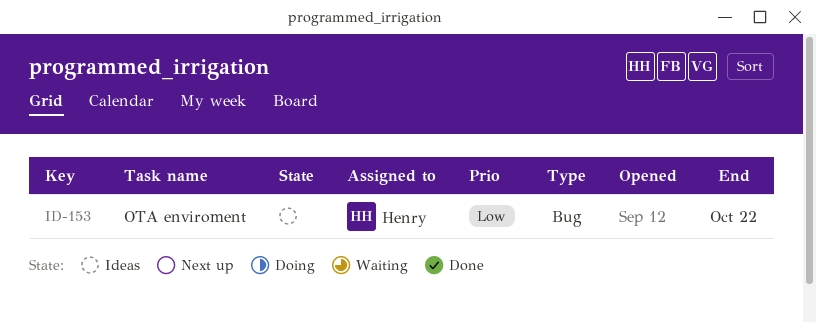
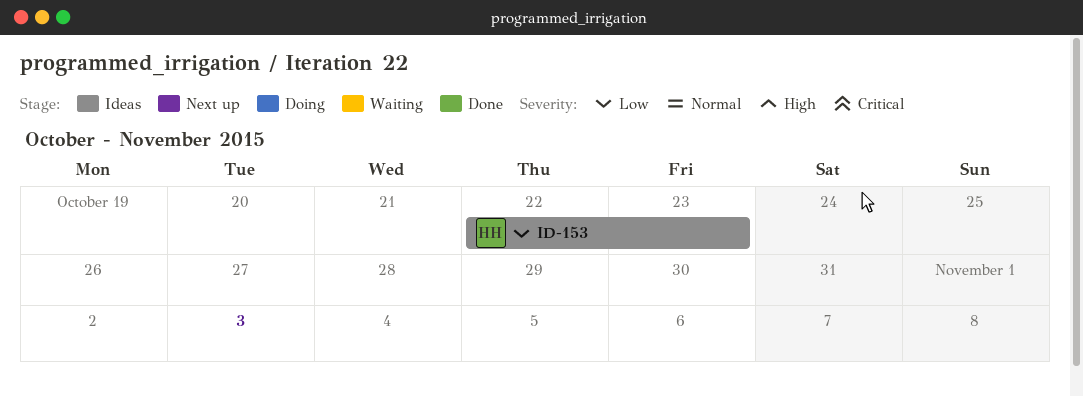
ID-153, due: Oct 22 -> Oct 23

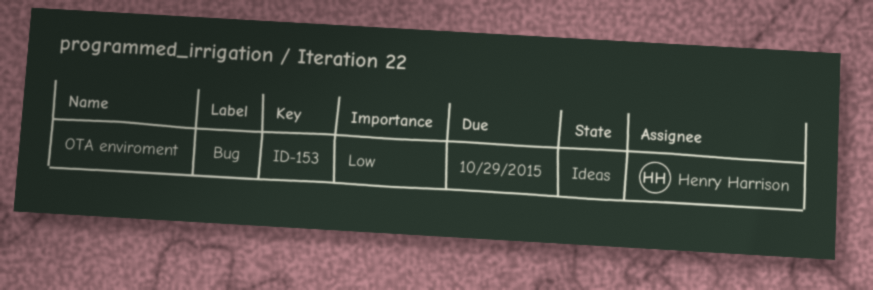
ID-153, due: Oct 23 -> Oct 29

